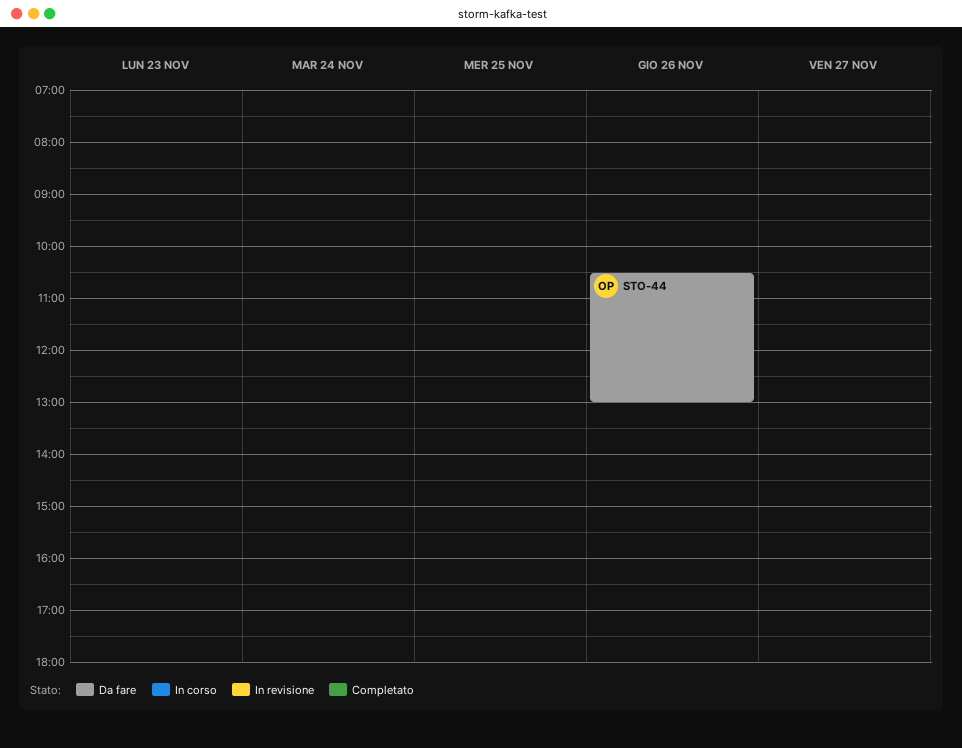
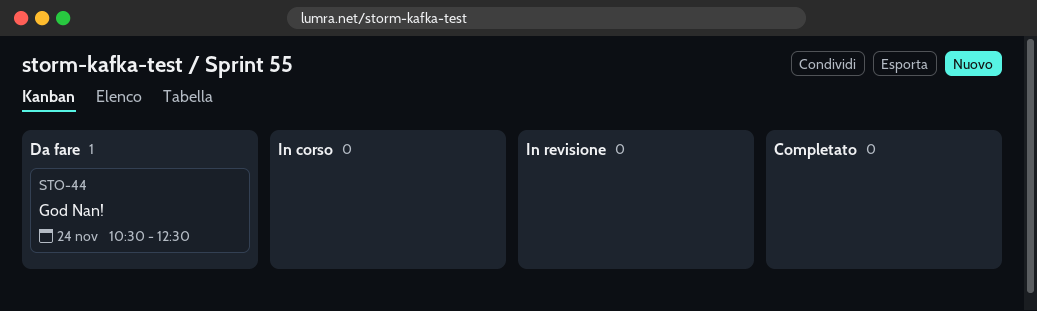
STO-44, day: Nov 26 -> Nov 24
STO-44, ends: 13:00 -> 12:30

